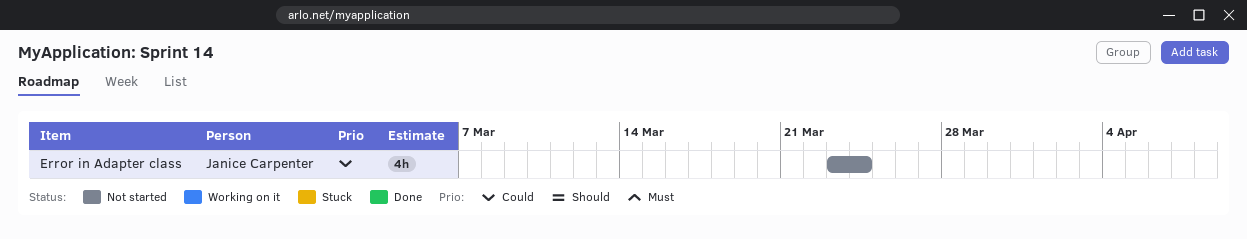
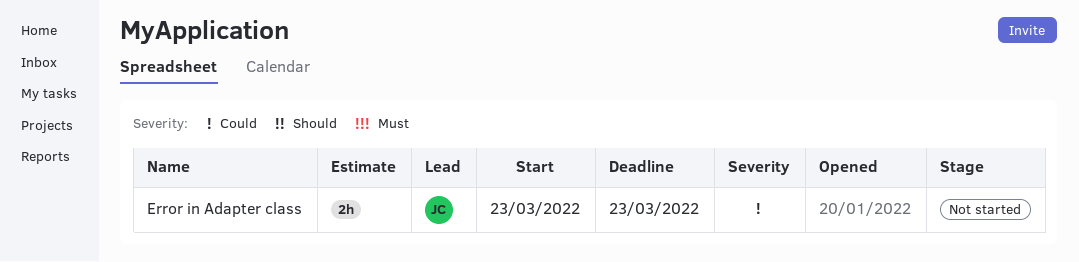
Error in Adapter class, estimate: 4h -> 2h
Error in Adapter class, due: Mar 24 -> Mar 23

